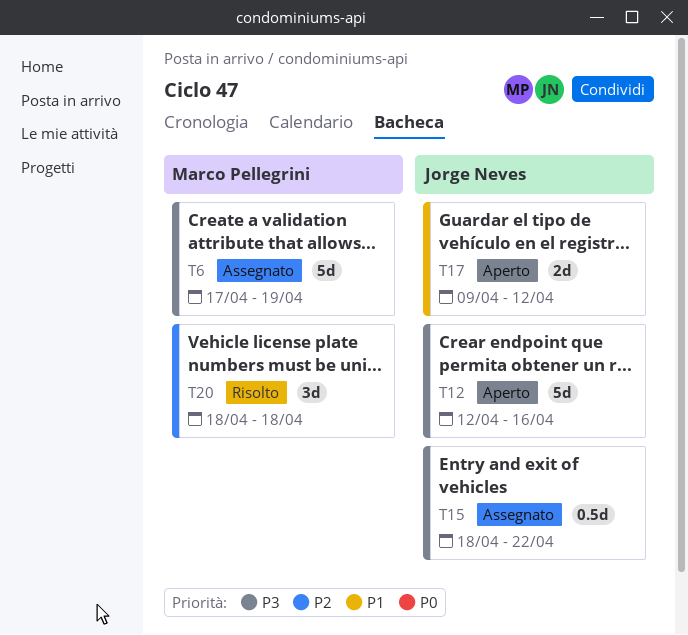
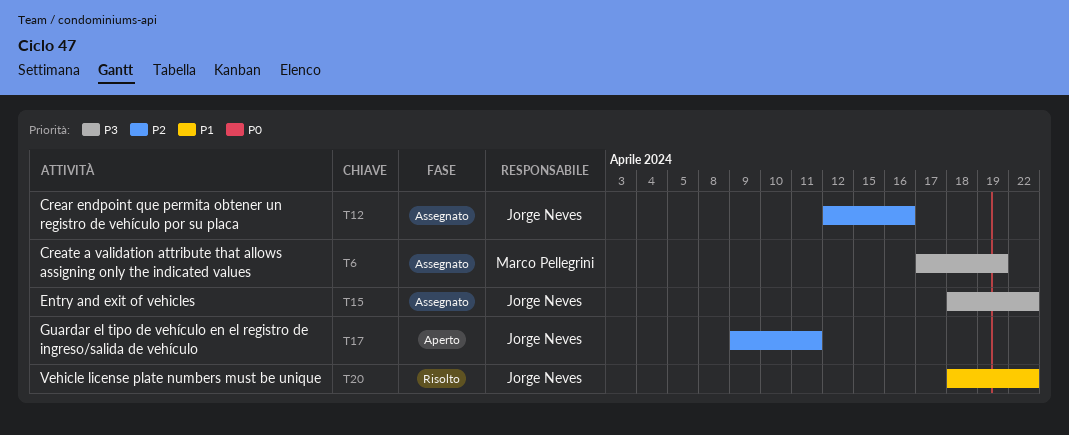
T12, status: Aperto -> Assegnato
T12, priority: P3 -> P2
T17, priority: P1 -> P2
T17, due: Apr 12 -> Apr 11
T20, owner: Marco Pellegrini -> Jorge Neves
T20, priority: P2 -> P1
T20, due: Apr 18 -> Apr 22

